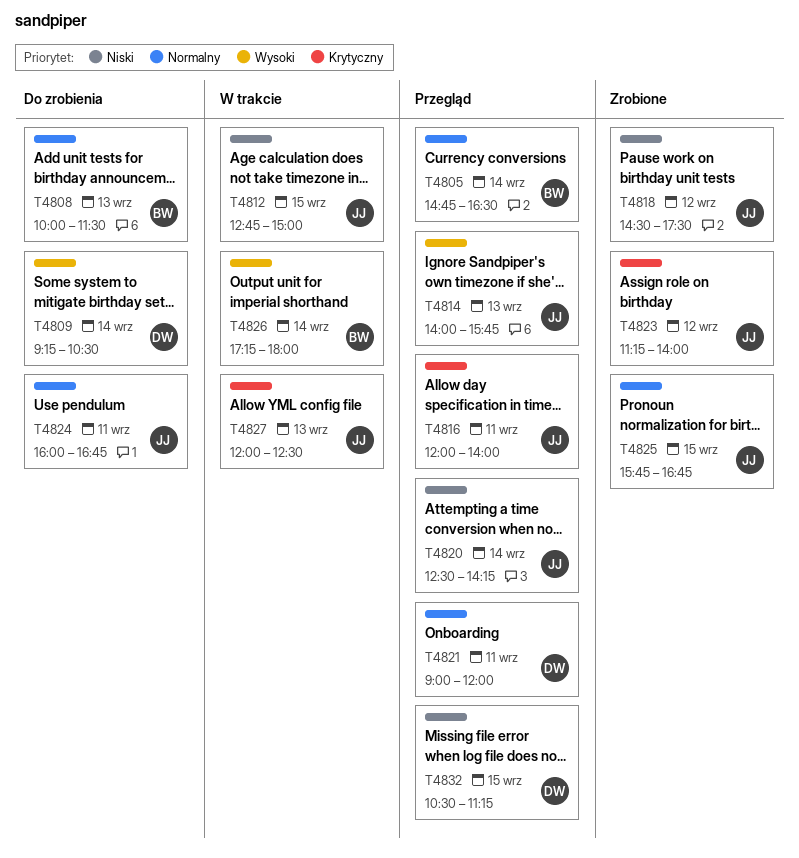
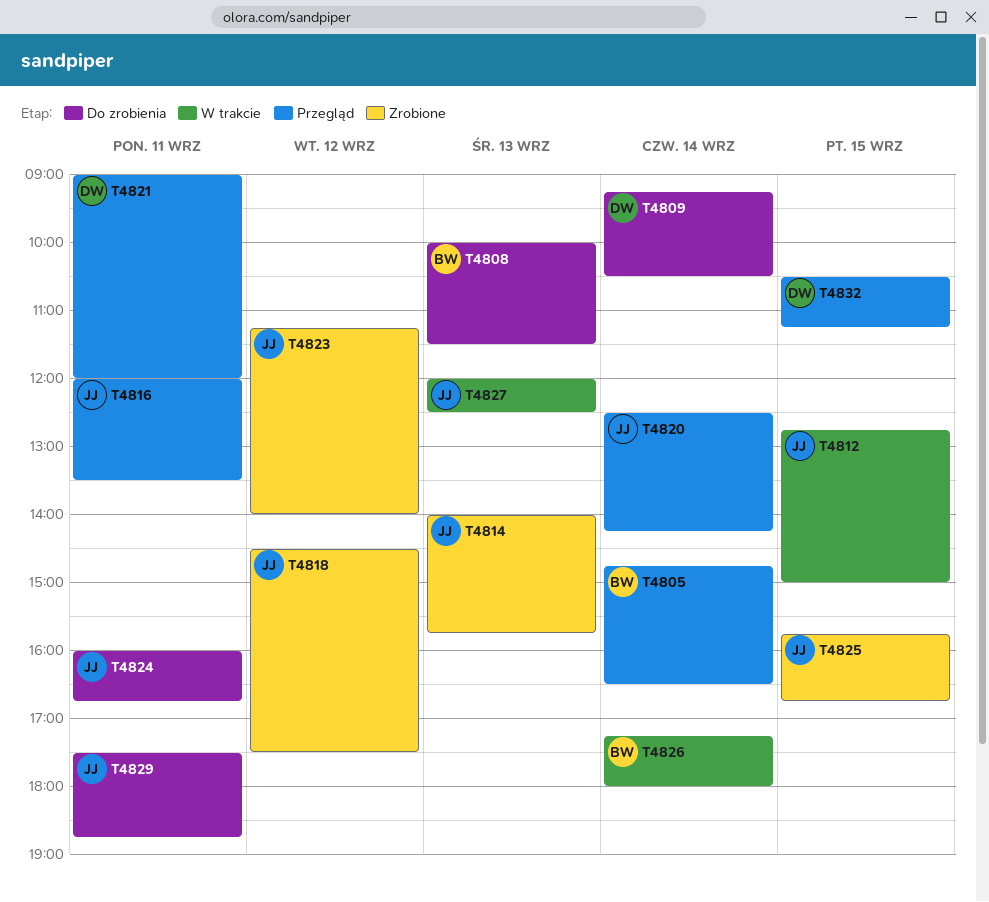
T4814, status: Przegląd -> Zrobione
T4816, ends: 14:00 -> 13:30
T4829: none -> present

